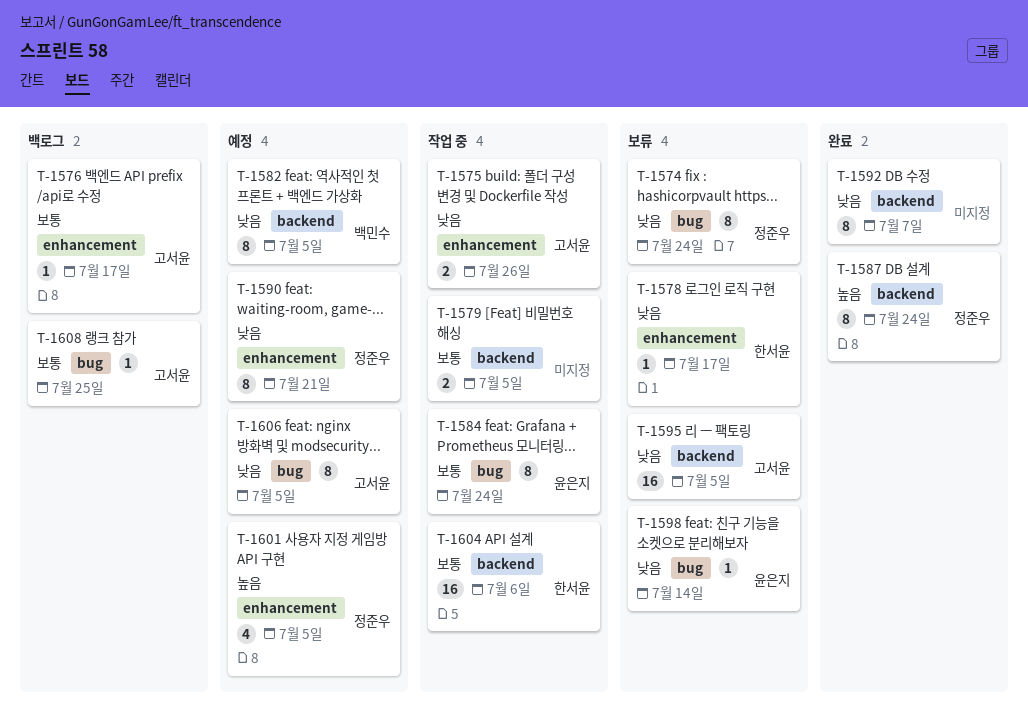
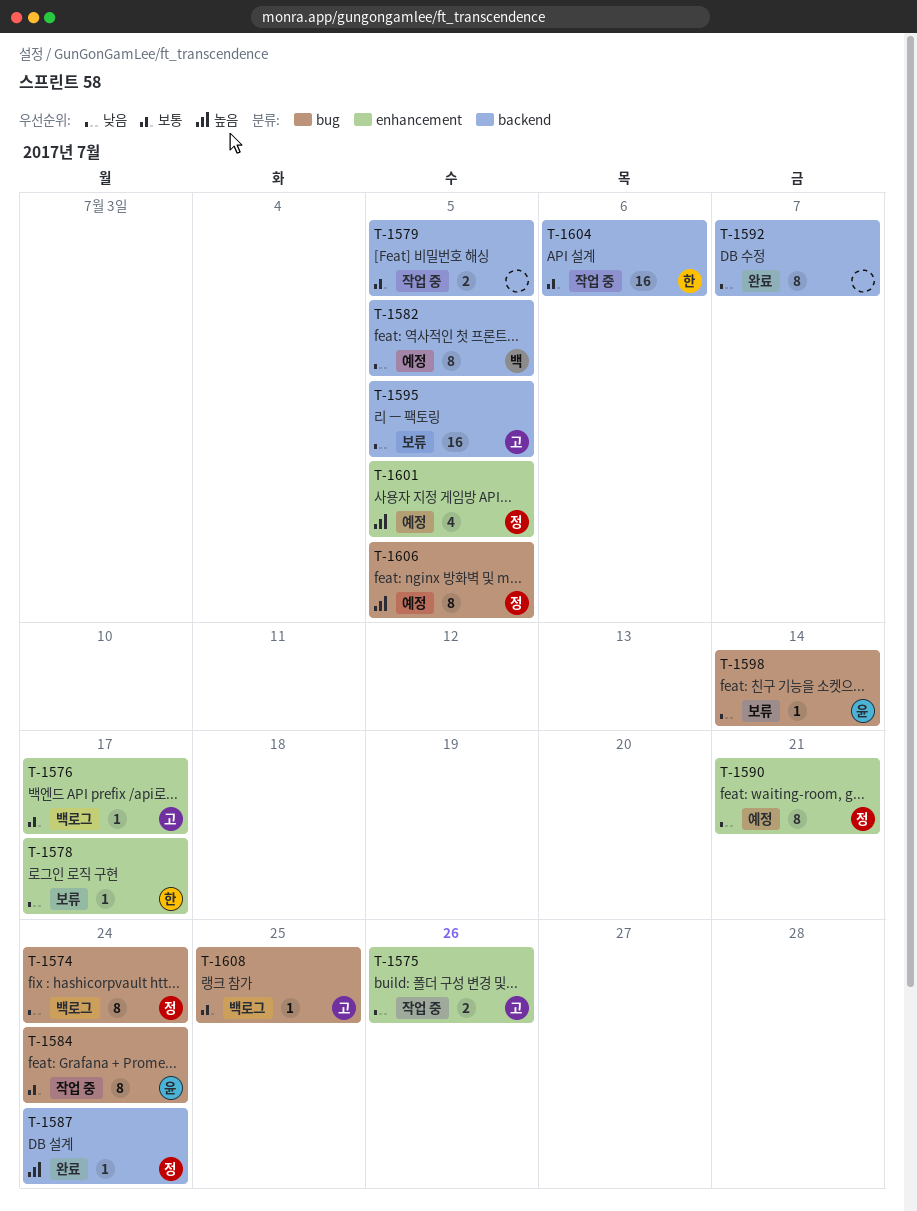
T-1574, status: 보류 -> 백로그
T-1587, estimate: 8 -> 1
T-1606, owner: 고서윤 -> 정준우
T-1606, priority: 낮음 -> 높음

